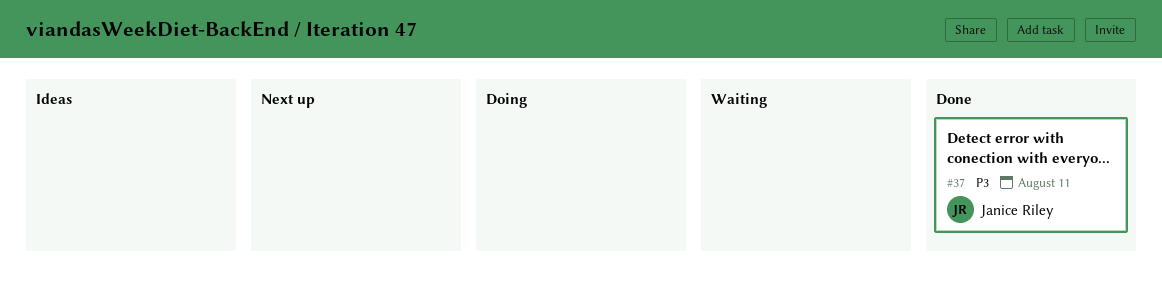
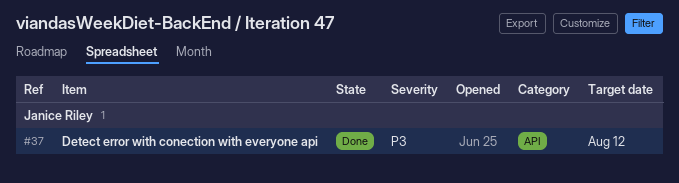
#37, due: Aug 11 -> Aug 12

